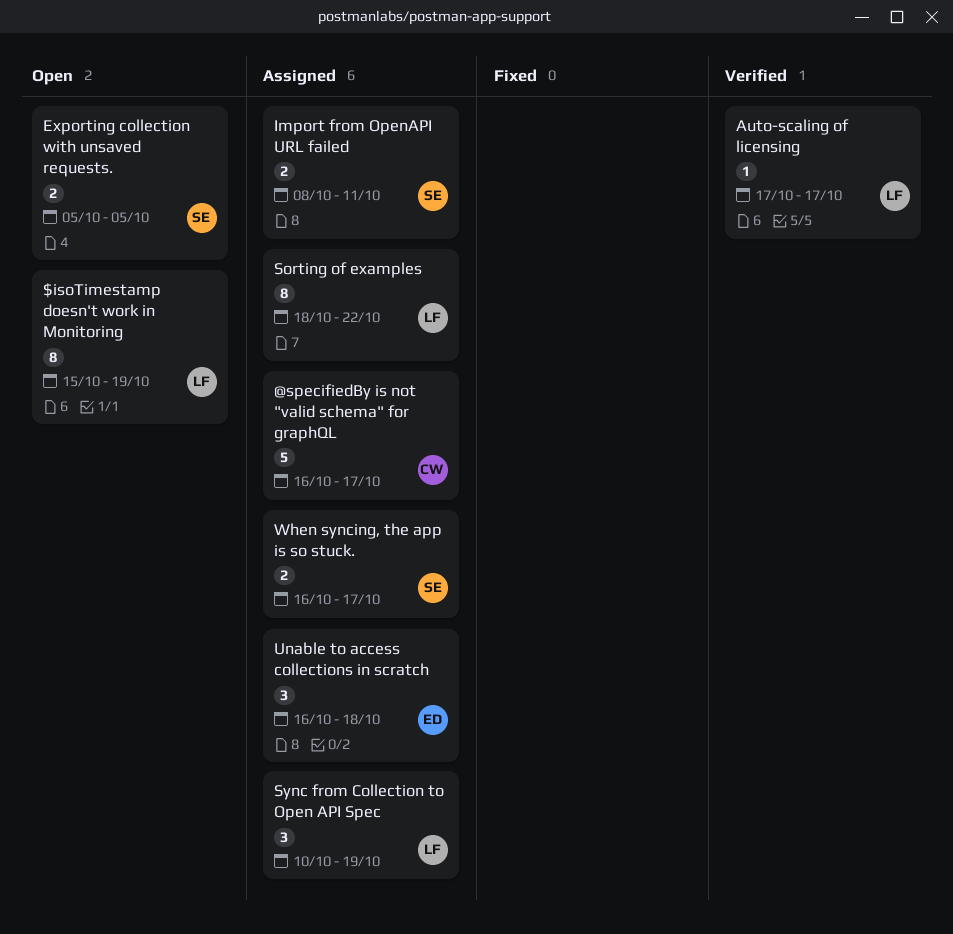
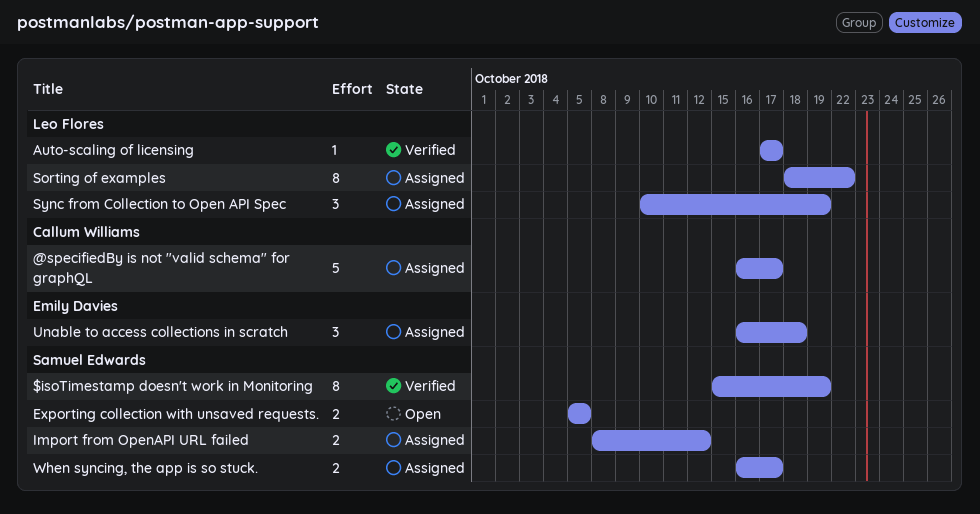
$isoTimestamp doesn't work in Monitoring, status: Open -> Verified
$isoTimestamp doesn't work in Monitoring, owner: Leo Flores -> Samuel Edwards
Import from OpenAPI URL failed, due: Oct 11 -> Oct 12

